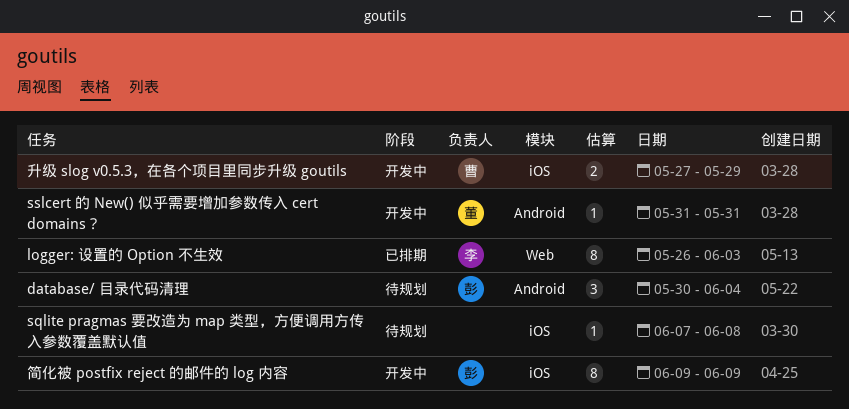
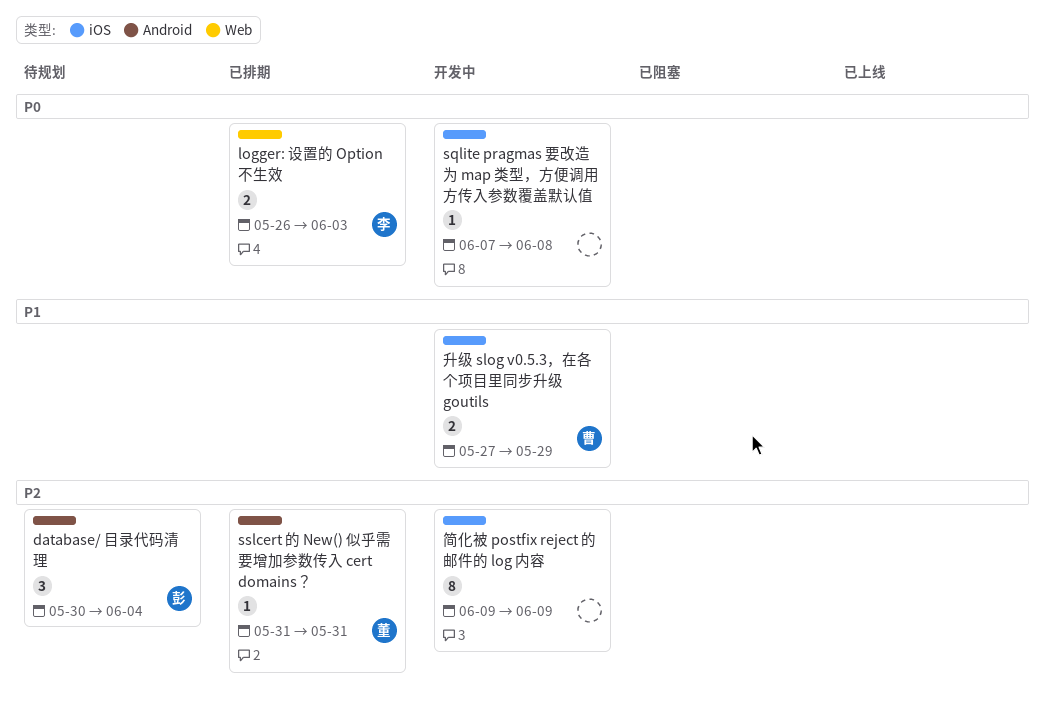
logger: 设置的 Option 不生效, estimate: 8 -> 2
sqlite pragmas 要改造为 map 类型，方便调用方传入参数覆盖默认值, status: 待规划 -> 开发中
sslcert 的 New() 似乎需要增加参数传入 cert domains？, status: 开发中 -> 已排期
简化被 postfix reject 的邮件的 log 内容, owner: 彭 -> none

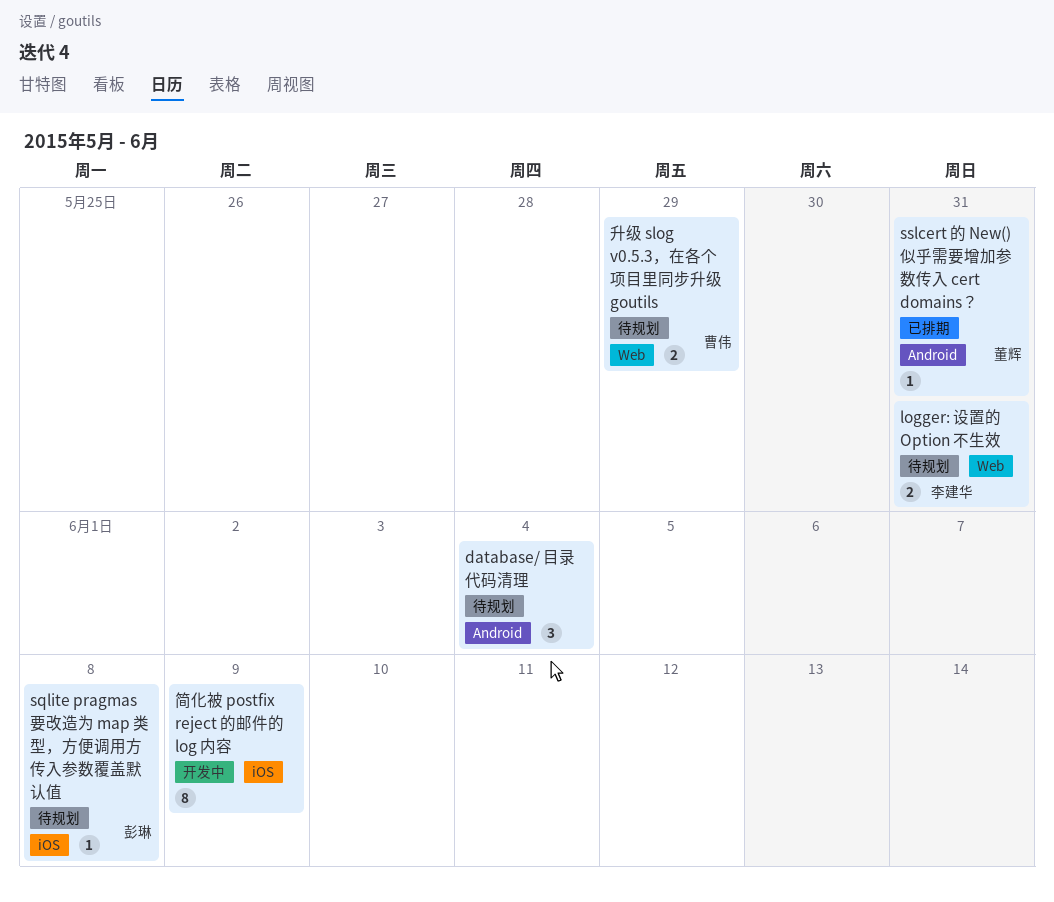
database/ 目录代码清理, owner: 彭琳 -> none
logger: 设置的 Option 不生效, status: 已排期 -> 待规划
logger: 设置的 Option 不生效, due: Jun 3 -> May 31
sqlite pragmas 要改造为 map 类型，方便调用方传入参数覆盖默认值, status: 开发中 -> 待规划
sqlite pragmas 要改造为 map 类型，方便调用方传入参数覆盖默认值, owner: none -> 彭琳
升级 slog v0.5.3，在各个项目里同步升级 goutils, status: 开发中 -> 待规划
升级 slog v0.5.3，在各个项目里同步升级 goutils, label: iOS -> Web

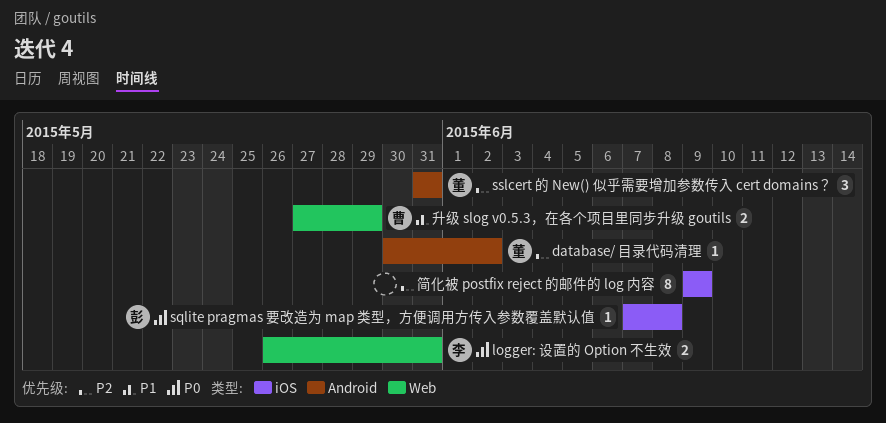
database/ 目录代码清理, owner: none -> 董辉
database/ 目录代码清理, estimate: 3 -> 1
database/ 目录代码清理, due: Jun 4 -> Jun 2
sslcert 的 New() 似乎需要增加参数传入 cert domains？, estimate: 1 -> 3

